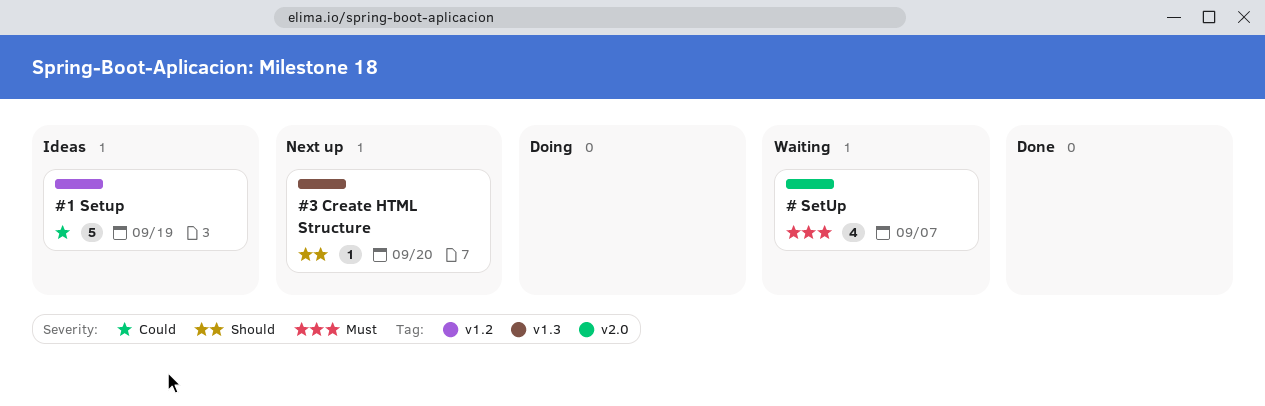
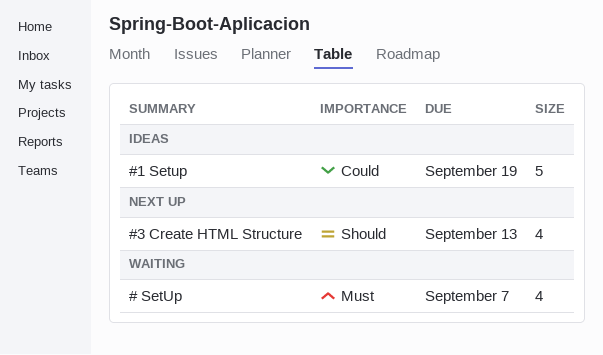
#3 Create HTML Structure, estimate: 1 -> 4
#3 Create HTML Structure, due: Sep 20 -> Sep 13

